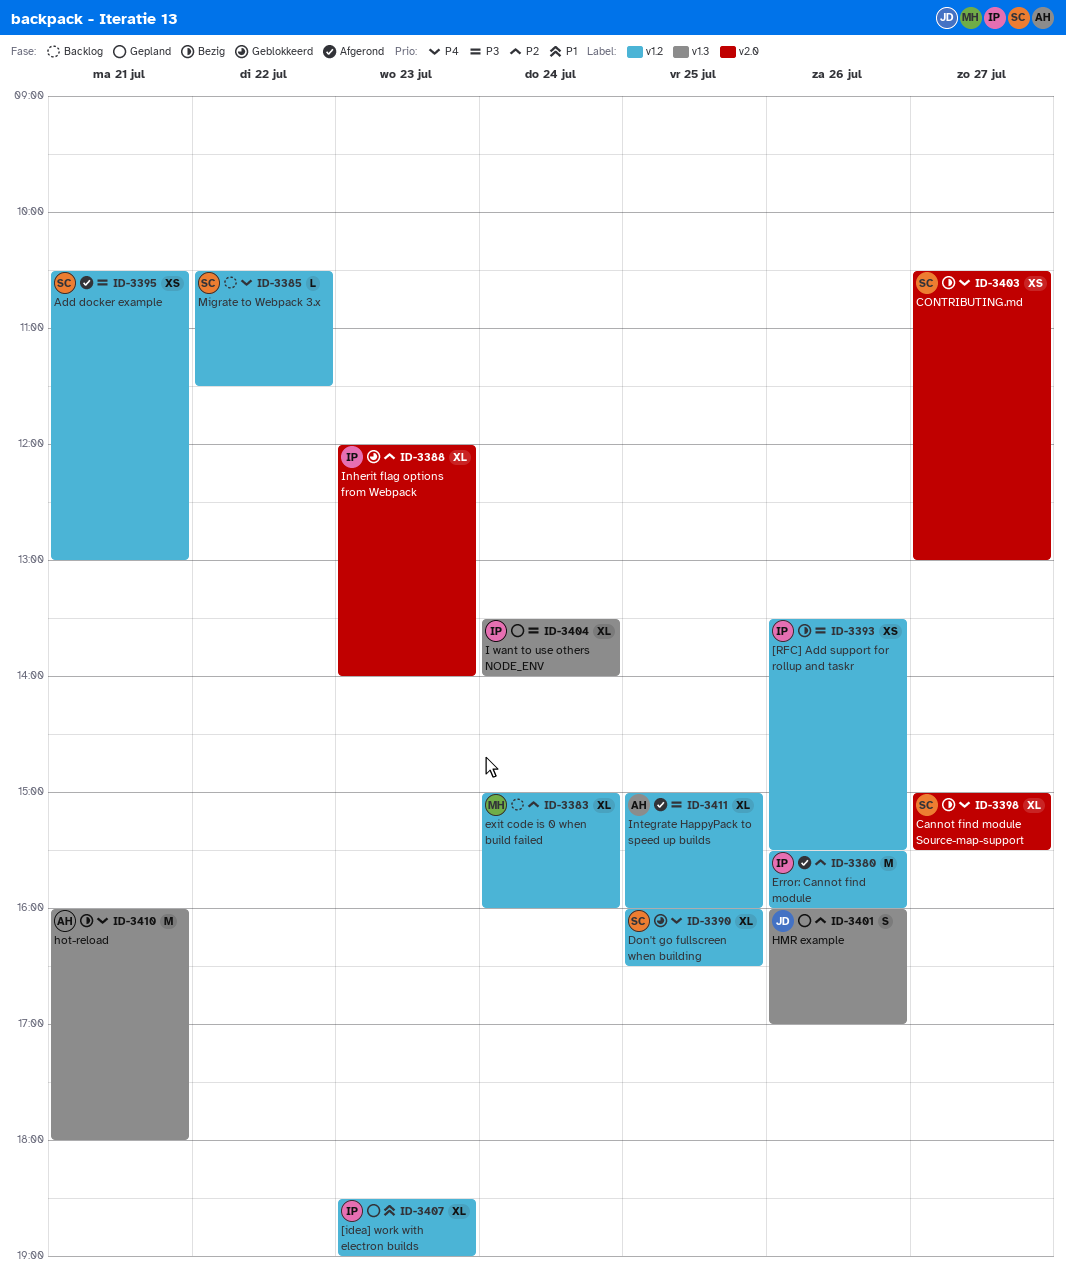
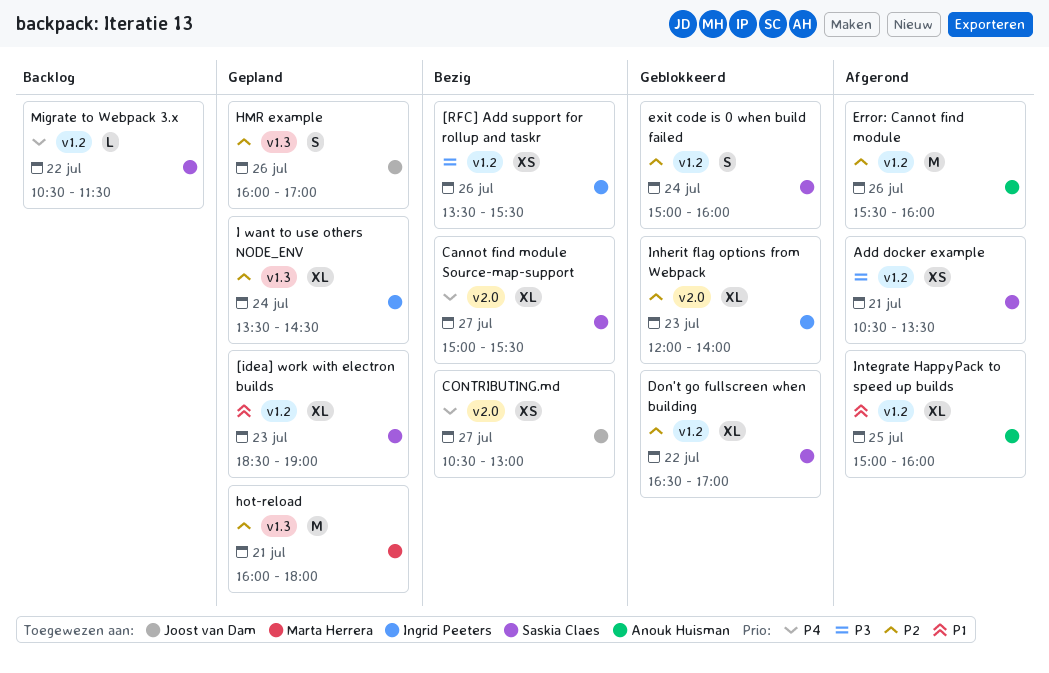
[idea] work with electron builds, owner: Ingrid Peeters -> Saskia Claes
Add docker example, ends: 13:00 -> 13:30
CONTRIBUTING.md, owner: Saskia Claes -> Joost van Dam
Don't go fullscreen when building, priority: P4 -> P2
Don't go fullscreen when building, day: Jul 25 -> Jul 22
Don't go fullscreen when building, begins: 16:00 -> 16:30
Don't go fullscreen when building, ends: 16:30 -> 17:00
Error: Cannot find module, owner: Ingrid Peeters -> Anouk Huisman
exit code is 0 when build failed, status: Backlog -> Geblokkeerd
exit code is 0 when build failed, owner: Marta Herrera -> Saskia Claes
exit code is 0 when build failed, estimate: XL -> S
hot-reload, status: Bezig -> Gepland
hot-reload, owner: Anouk Huisman -> Marta Herrera
hot-reload, priority: P4 -> P2
I want to use others NODE_ENV, priority: P3 -> P2
I want to use others NODE_ENV, ends: 14:00 -> 14:30
Integrate HappyPack to speed up builds, priority: P3 -> P1

